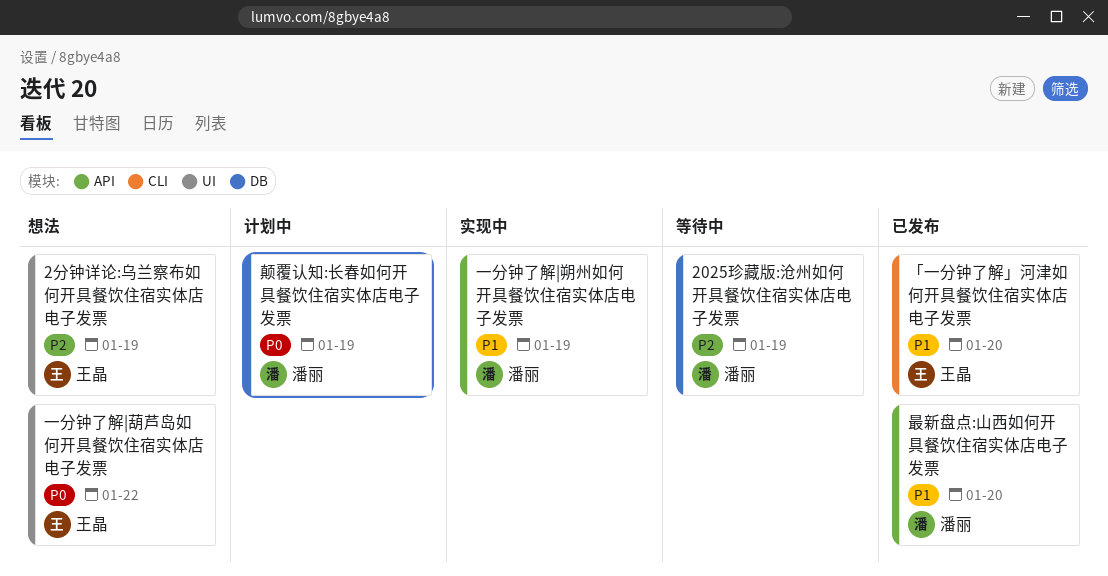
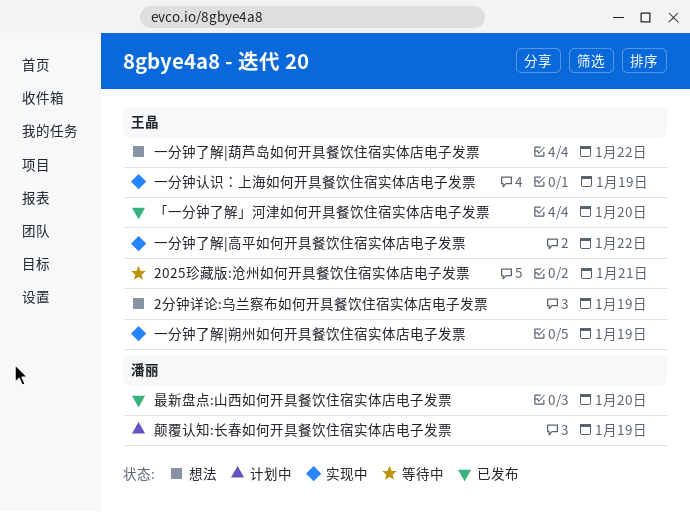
2025珍藏版:沧州如何开具餐饮住宿实体店电子发票, owner: 潘丽 -> 王晶
2025珍藏版:沧州如何开具餐饮住宿实体店电子发票, due: Jan 19 -> Jan 21
一分钟了解|朔州如何开具餐饮住宿实体店电子发票, owner: 潘丽 -> 王晶
一分钟了解|高平如何开具餐饮住宿实体店电子发票: none -> present
一分钟认识：上海如何开具餐饮住宿实体店电子发票: none -> present

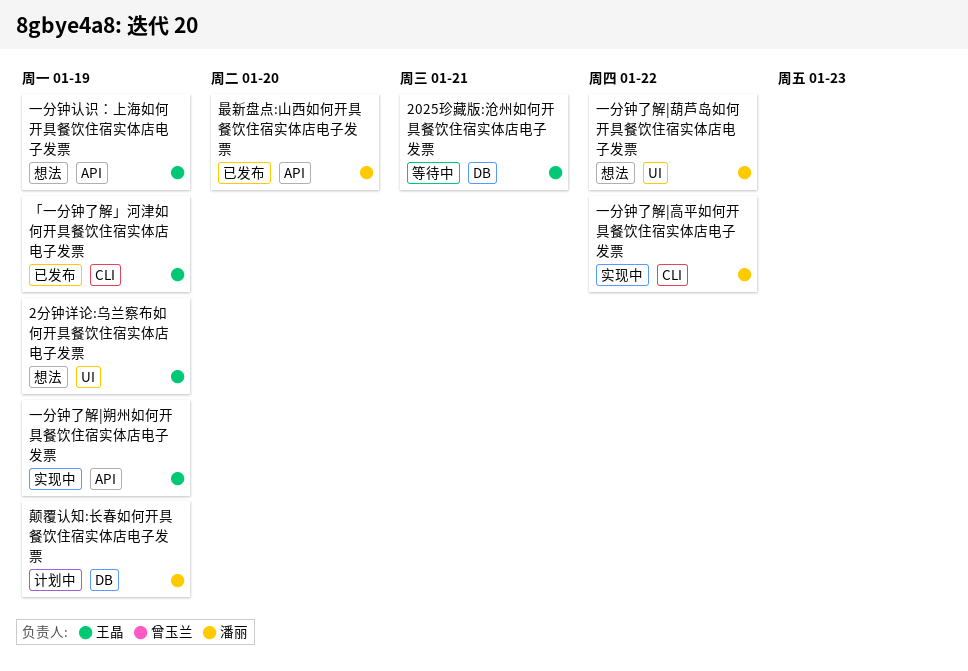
「一分钟了解」河津如何开具餐饮住宿实体店电子发票, due: Jan 20 -> Jan 19
一分钟了解|葫芦岛如何开具餐饮住宿实体店电子发票, owner: 王晶 -> 潘丽
一分钟了解|高平如何开具餐饮住宿实体店电子发票, owner: 王晶 -> 潘丽
一分钟认识：上海如何开具餐饮住宿实体店电子发票, status: 实现中 -> 想法

